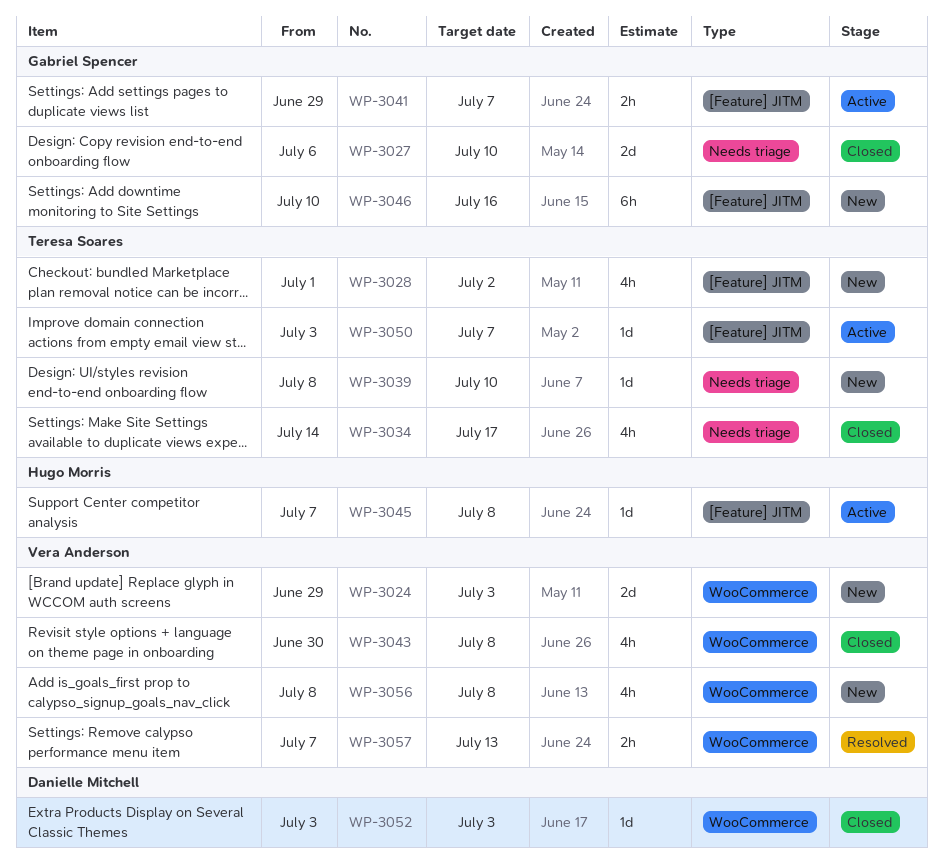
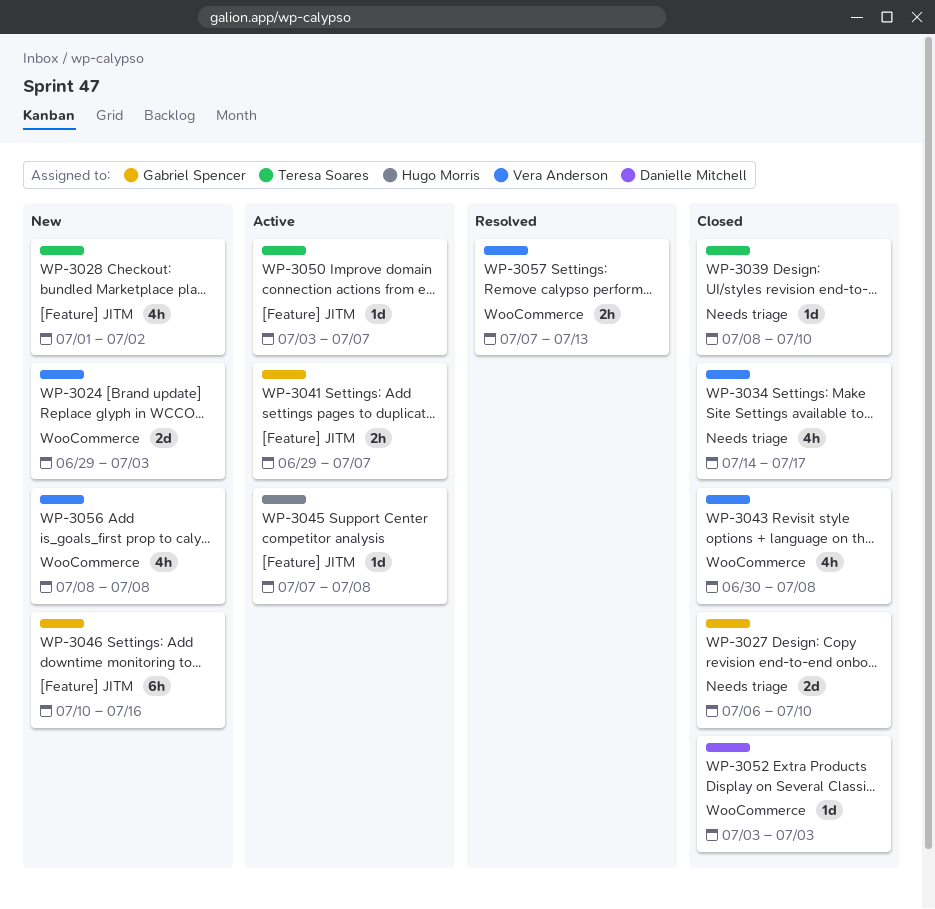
WP-3034, owner: Teresa Soares -> Vera Anderson
WP-3039, status: New -> Closed

